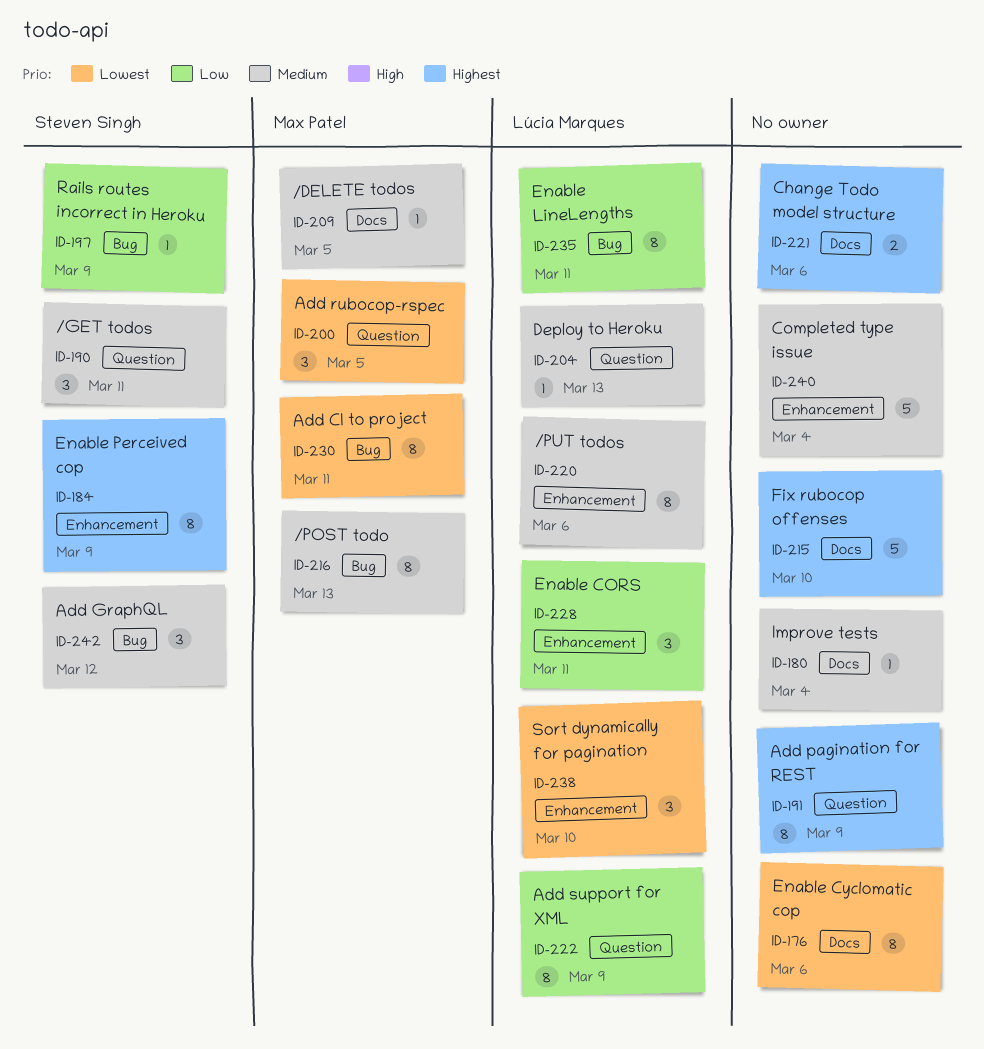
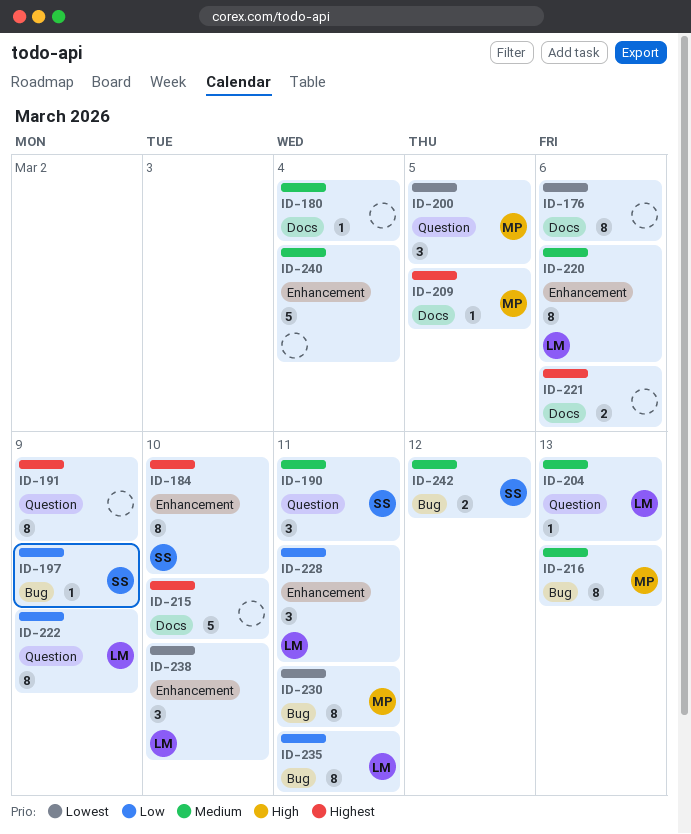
ID-184, due: Mar 9 -> Mar 10
ID-209, priority: Medium -> Highest
ID-242, estimate: 3 -> 2

